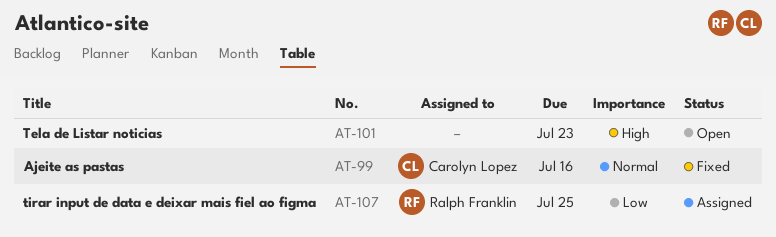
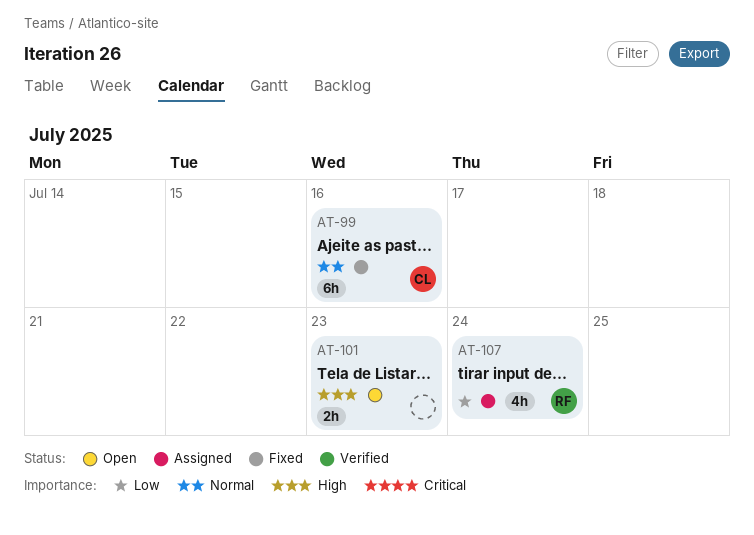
AT-107, due: Jul 25 -> Jul 24

